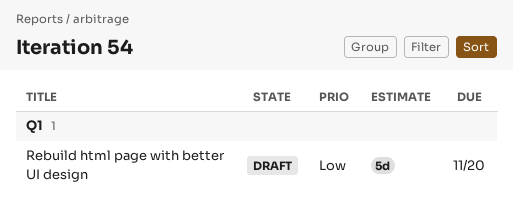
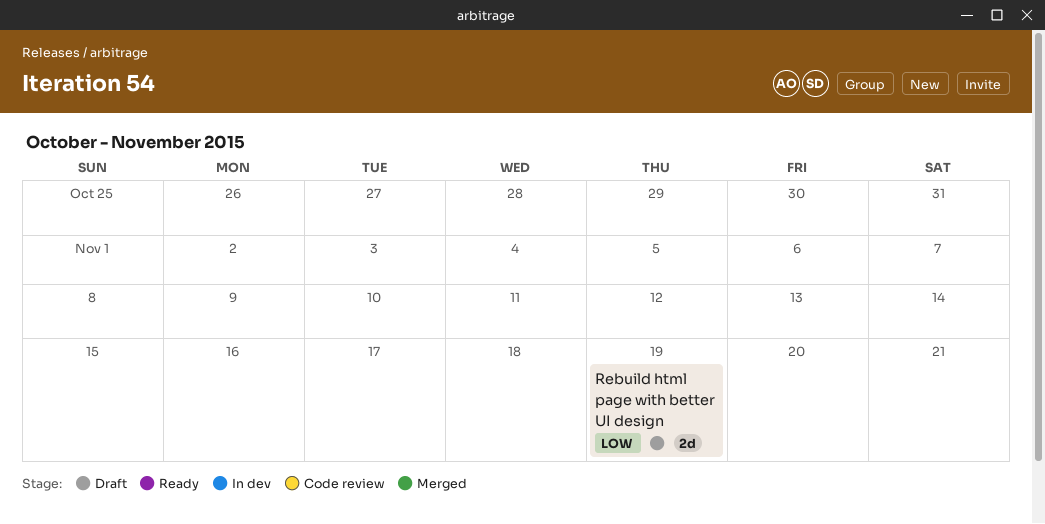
Rebuild html page with better UI design, estimate: 5d -> 2d
Rebuild html page with better UI design, due: Nov 20 -> Nov 19

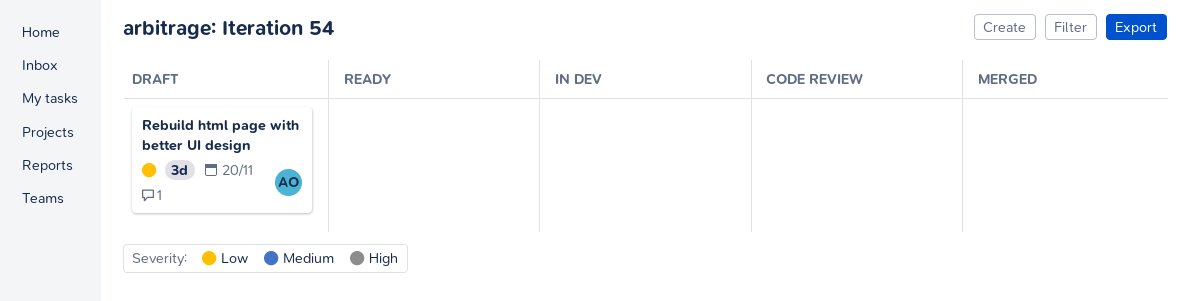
Rebuild html page with better UI design, estimate: 2d -> 3d
Rebuild html page with better UI design, due: Nov 19 -> Nov 20

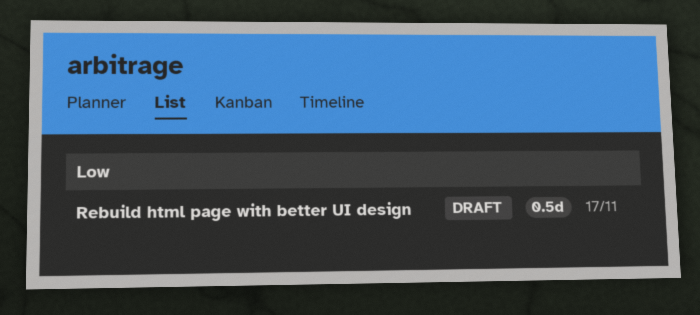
Rebuild html page with better UI design, estimate: 3d -> 0.5d
Rebuild html page with better UI design, due: Nov 20 -> Nov 17

